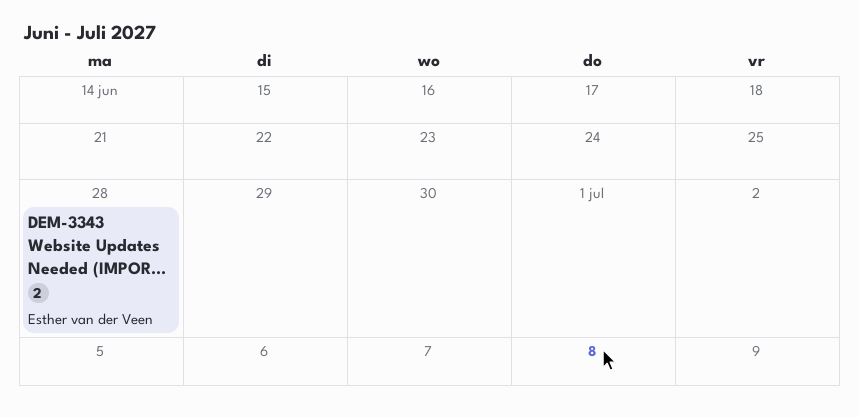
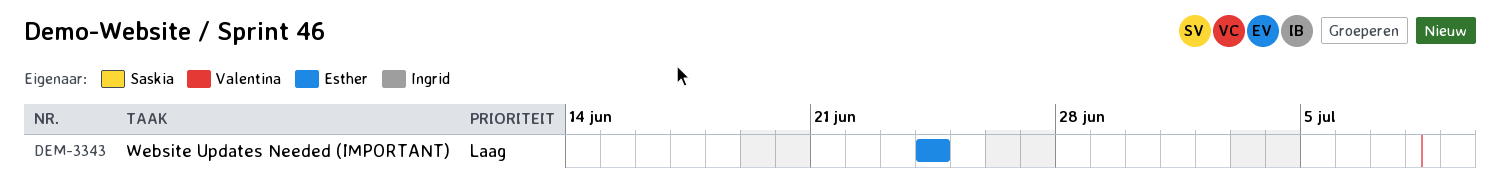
DEM-3343, due: Jun 28 -> Jun 24

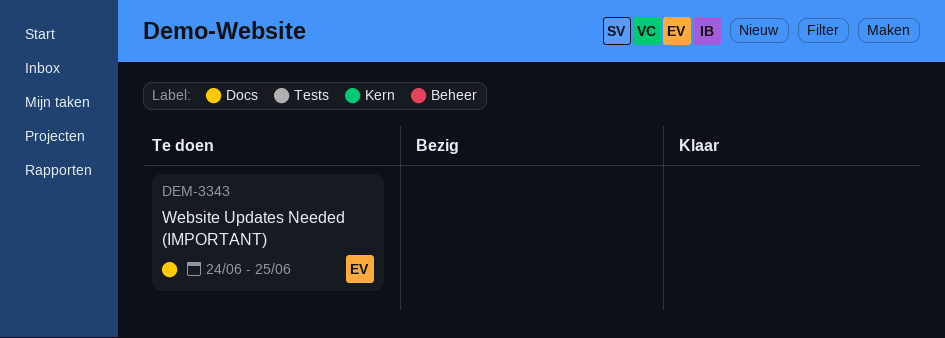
DEM-3343, due: Jun 24 -> Jun 25

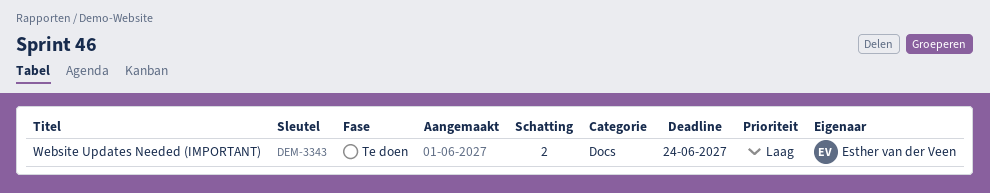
DEM-3343, due: Jun 25 -> Jun 24

